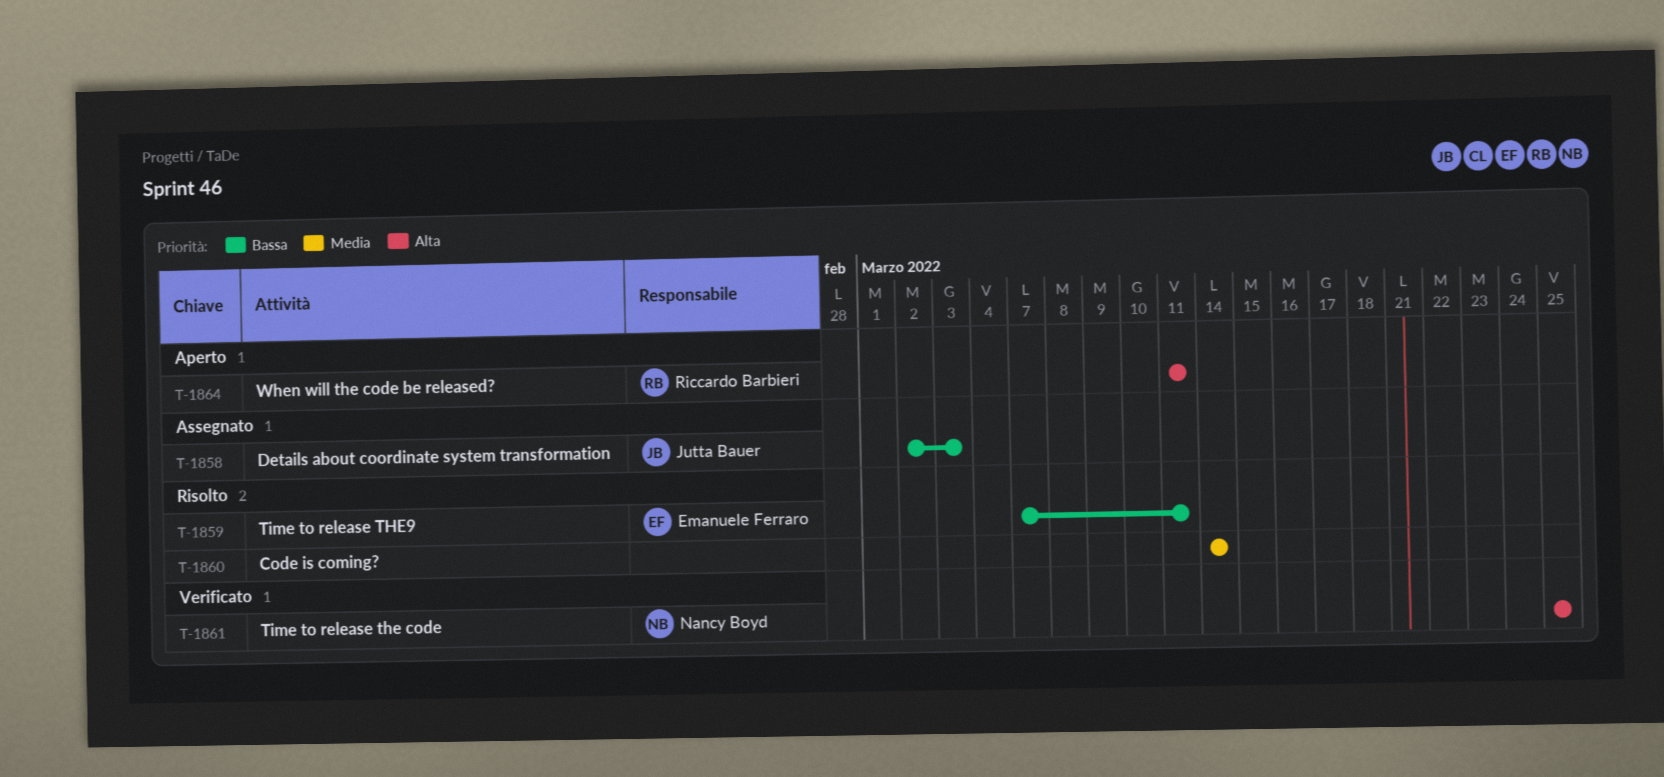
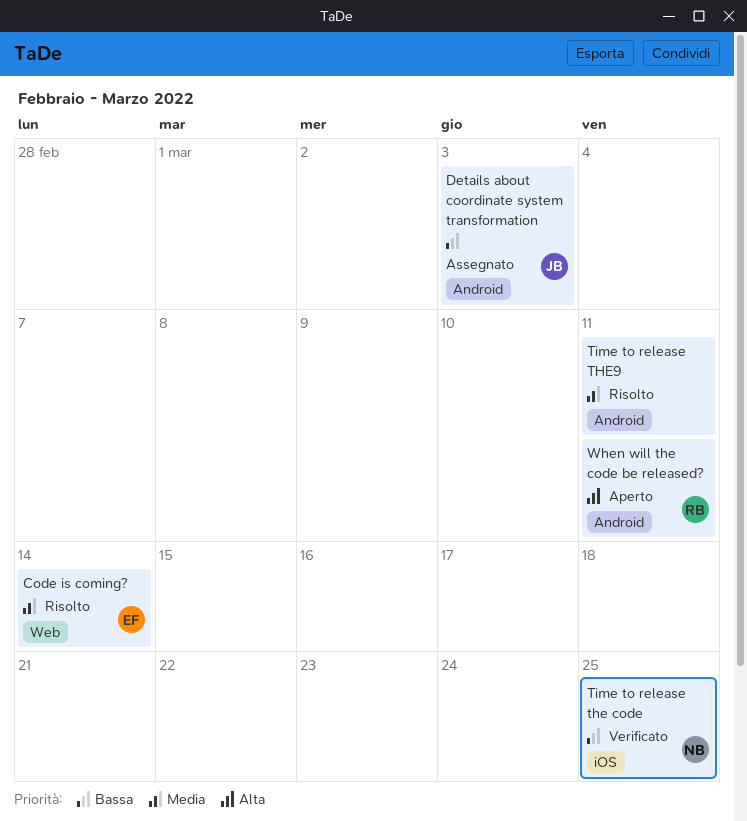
Code is coming?, owner: none -> Emanuele Ferraro
Time to release the code, priority: Alta -> Bassa
Time to release THE9, owner: Emanuele Ferraro -> none
Time to release THE9, priority: Bassa -> Media

